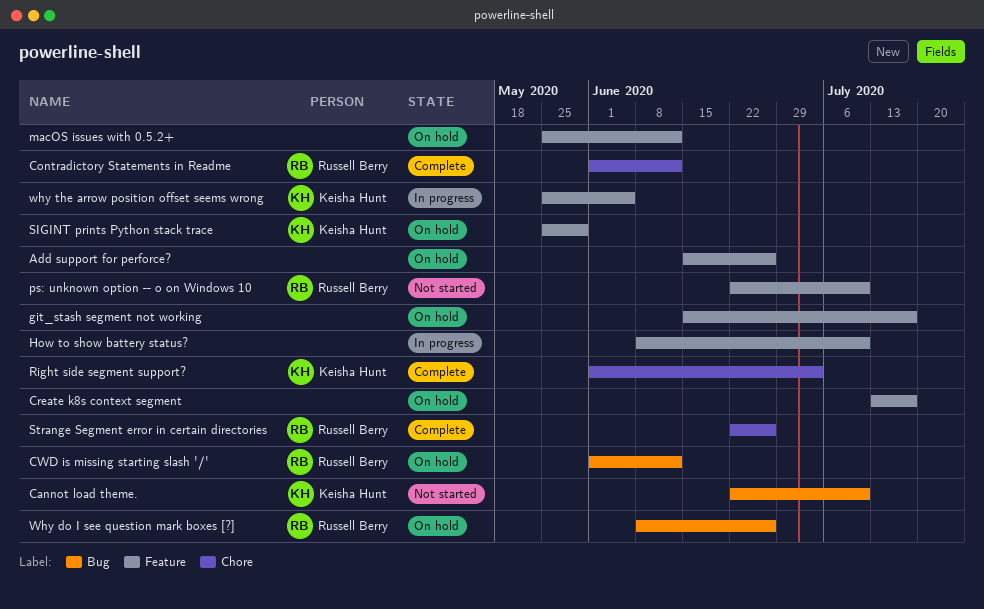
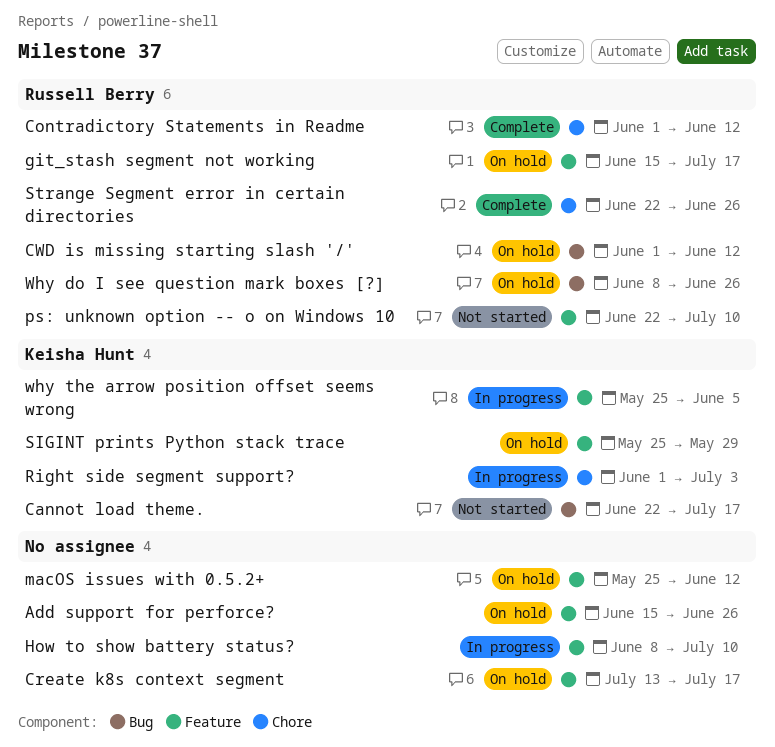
Cannot load theme., due: Jul 10 -> Jul 17
git_stash segment not working, owner: none -> Russell Berry
Right side segment support?, status: Complete -> In progress

